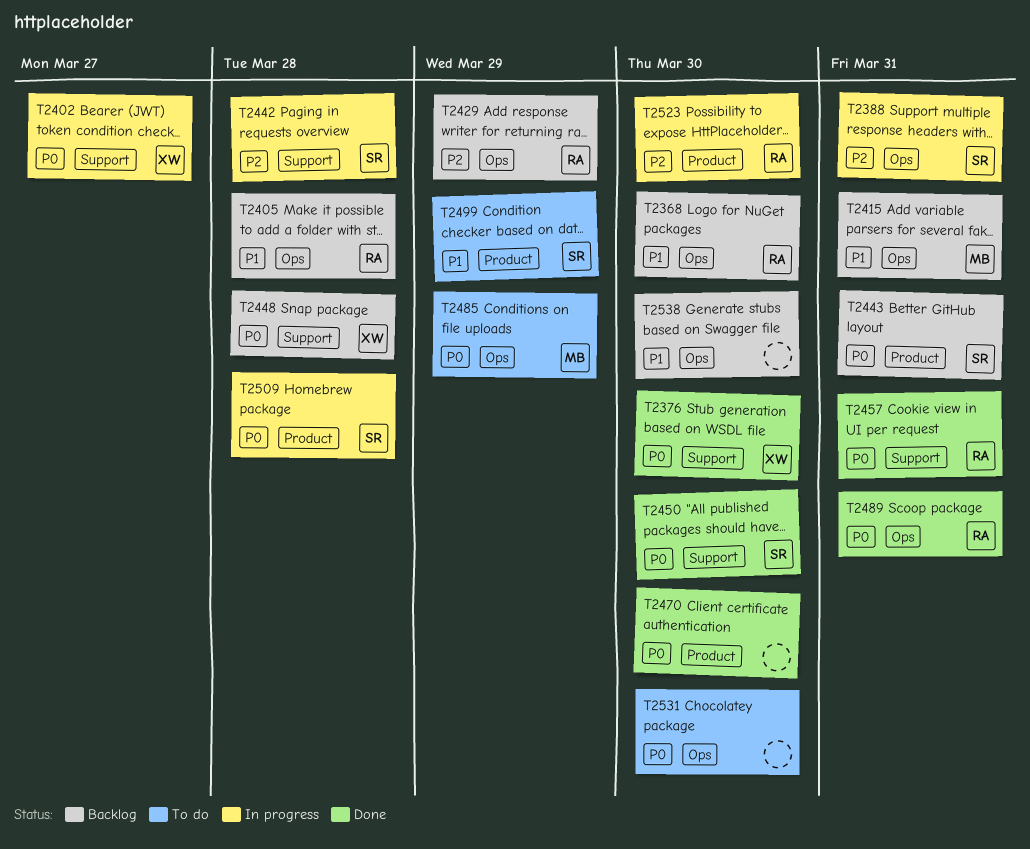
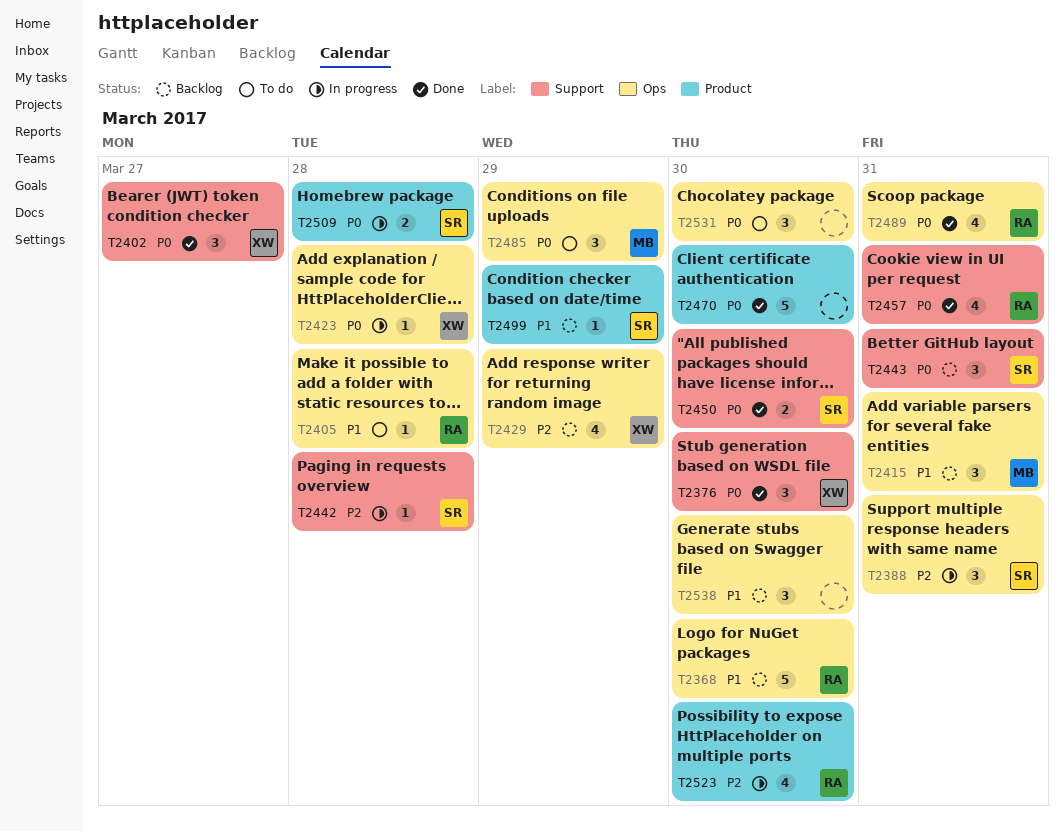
T2402, status: In progress -> Done
T2405, status: Backlog -> To do
T2423: none -> present
T2429, owner: RA -> XW
T2443, label: Product -> Support
T2448: present -> none
T2499, status: To do -> Backlog

